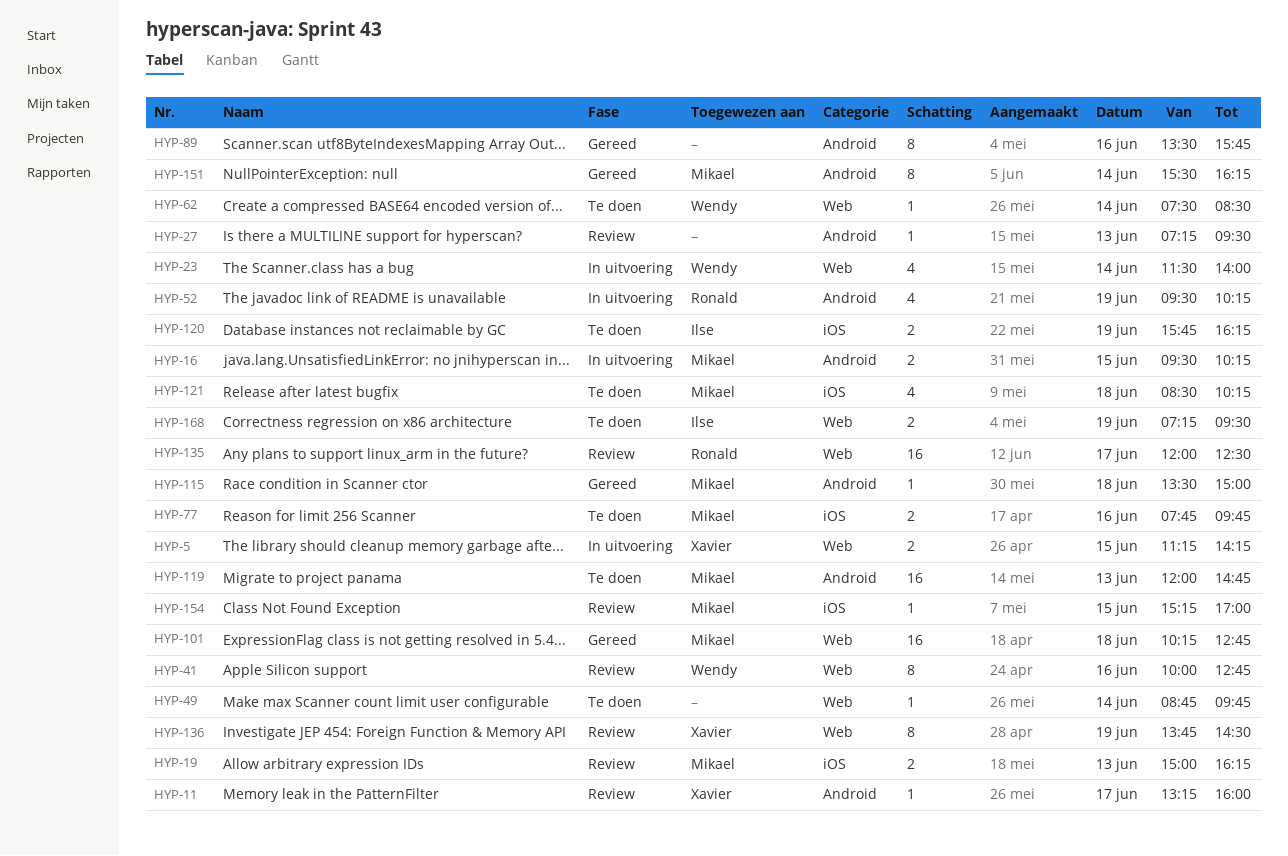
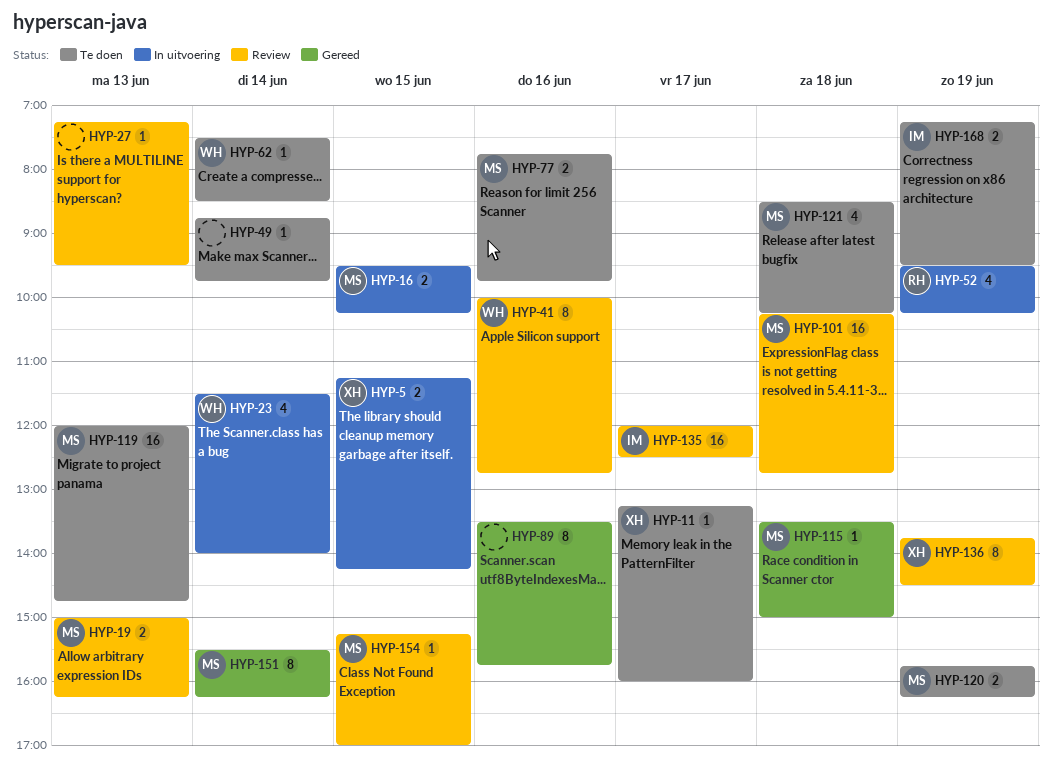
HYP-11, status: Review -> Te doen
HYP-101, status: Gereed -> Review
HYP-120, owner: Ilse -> Mikael
HYP-135, owner: Ronald -> Ilse

